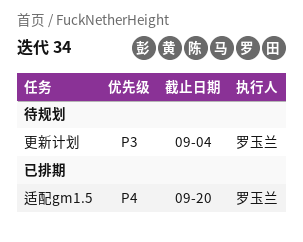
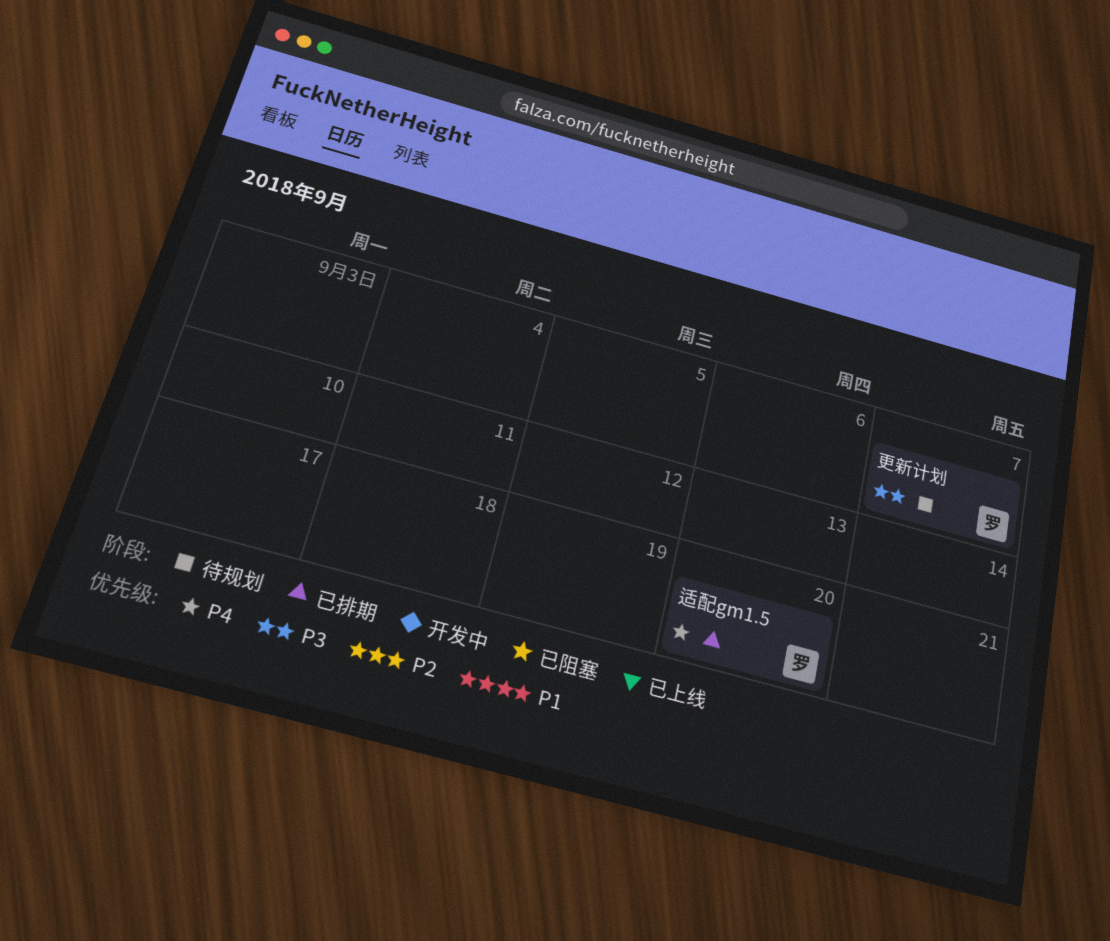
更新计划, due: Sep 4 -> Sep 7

